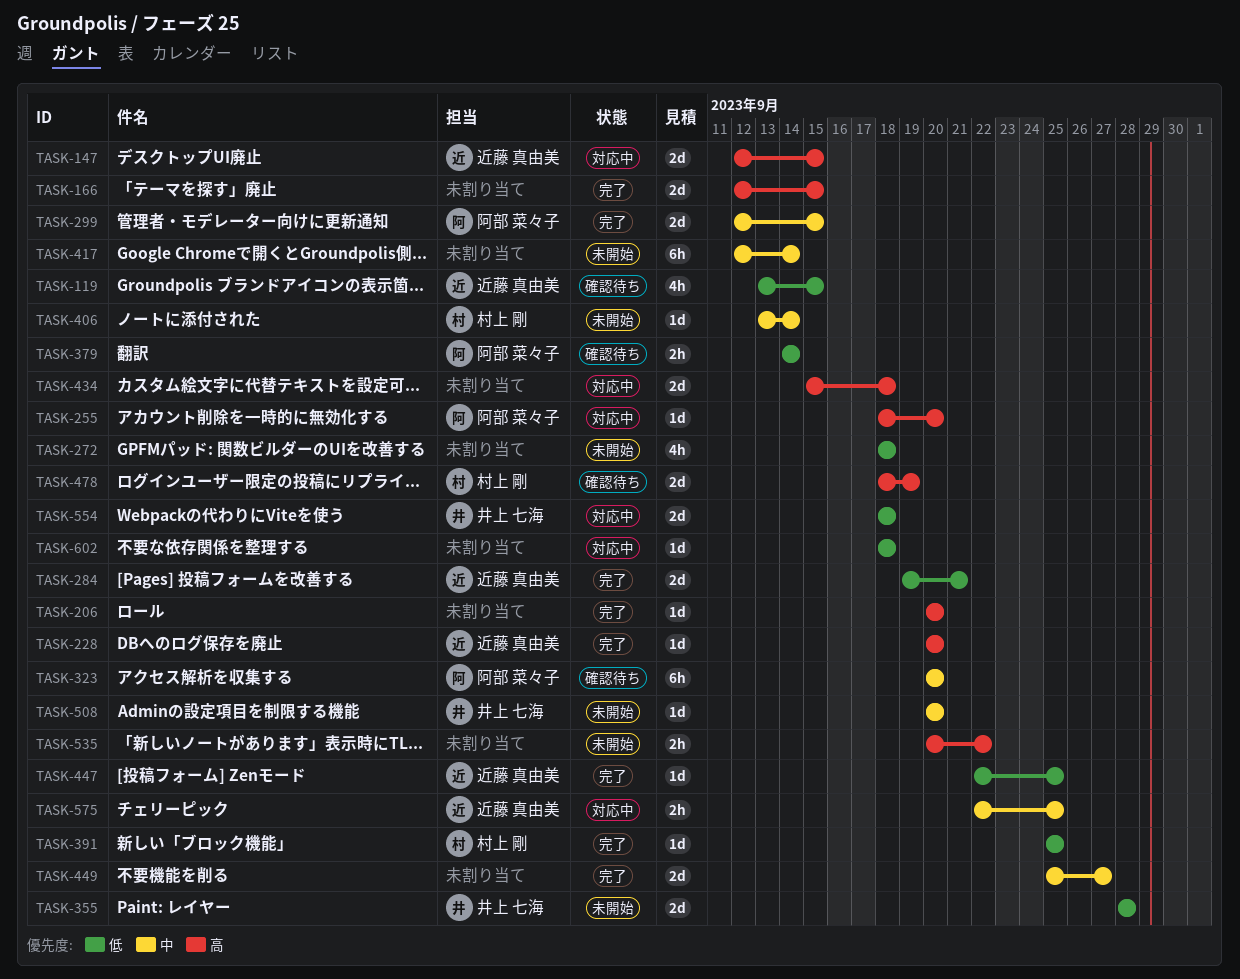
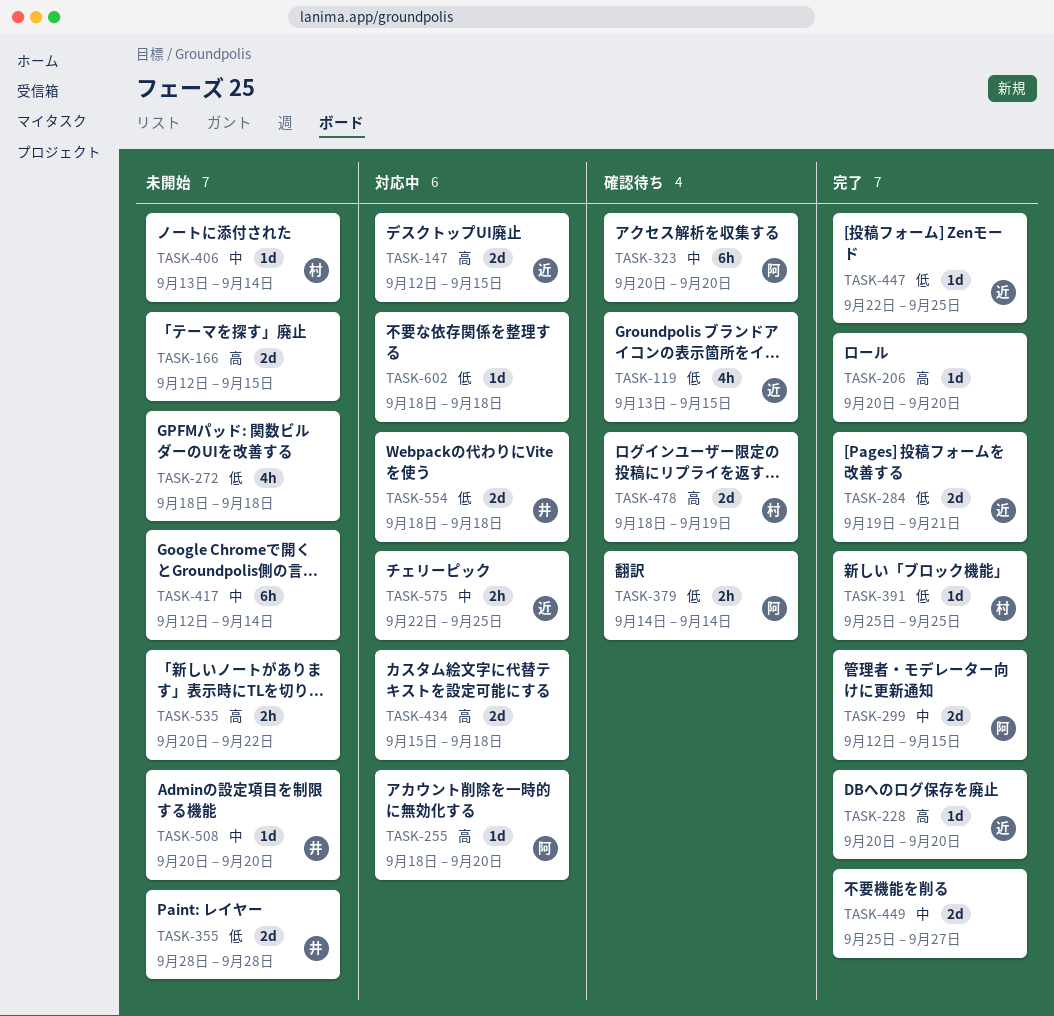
TASK-166, status: 完了 -> 未開始

